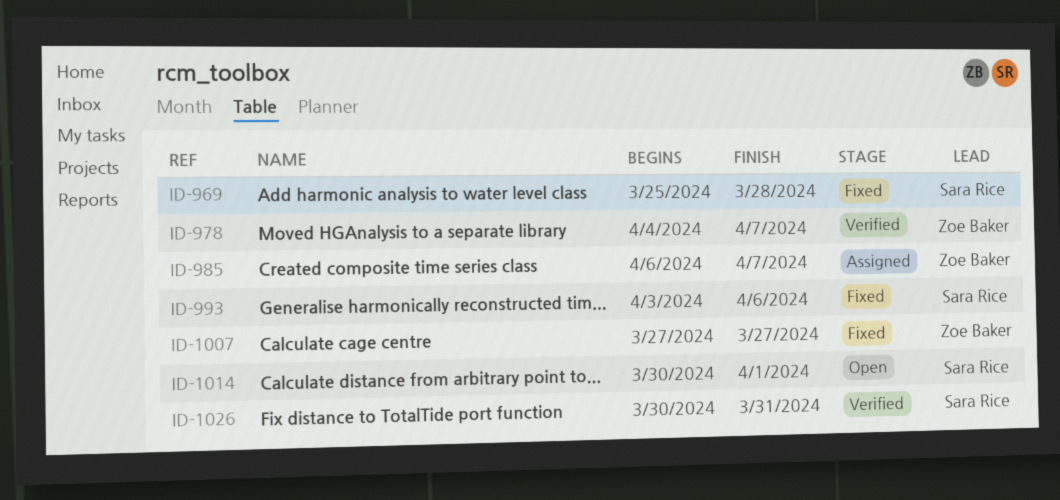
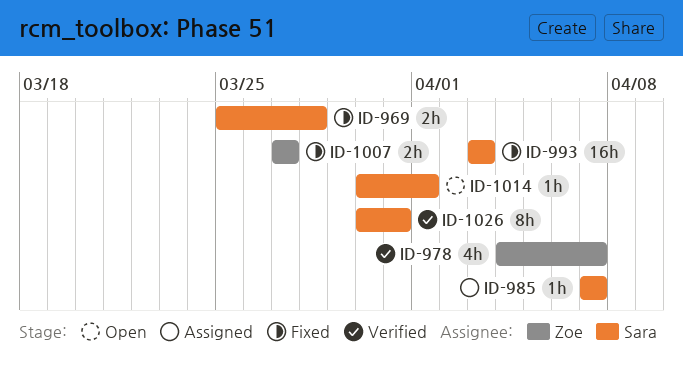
ID-985, owner: Zoe Baker -> Sara Rice
ID-985, start: Apr 6 -> Apr 7
ID-993, due: Apr 6 -> Apr 3

